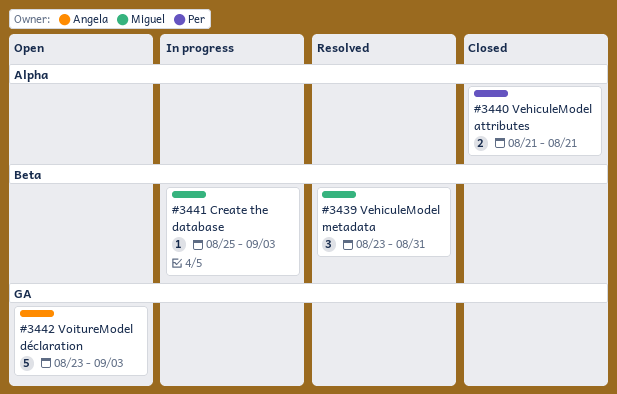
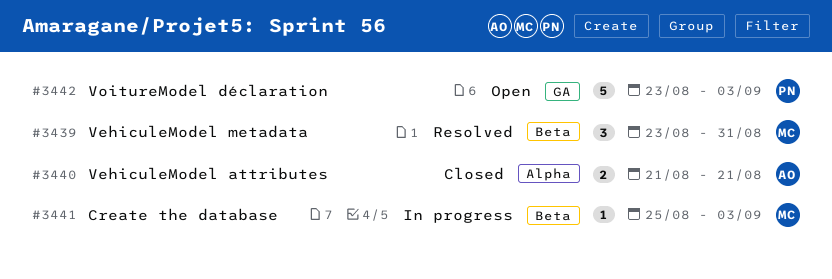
#3440, owner: Per -> Angela
#3442, owner: Angela -> Per

